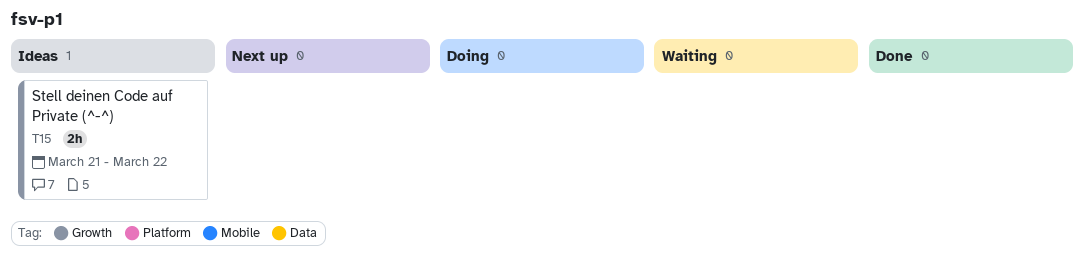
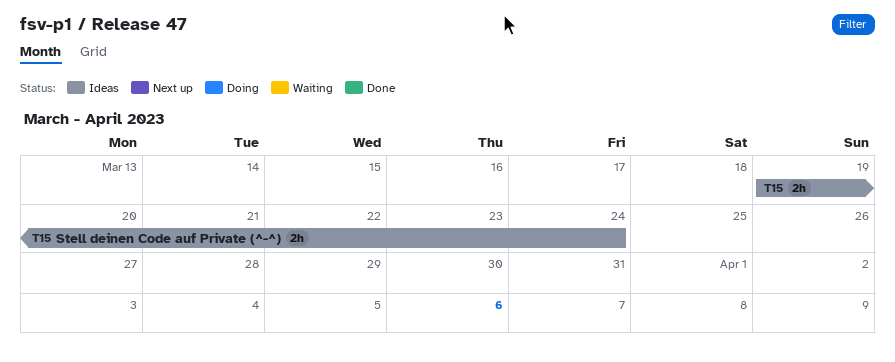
T15, start: Mar 21 -> Mar 19
T15, due: Mar 22 -> Mar 24

